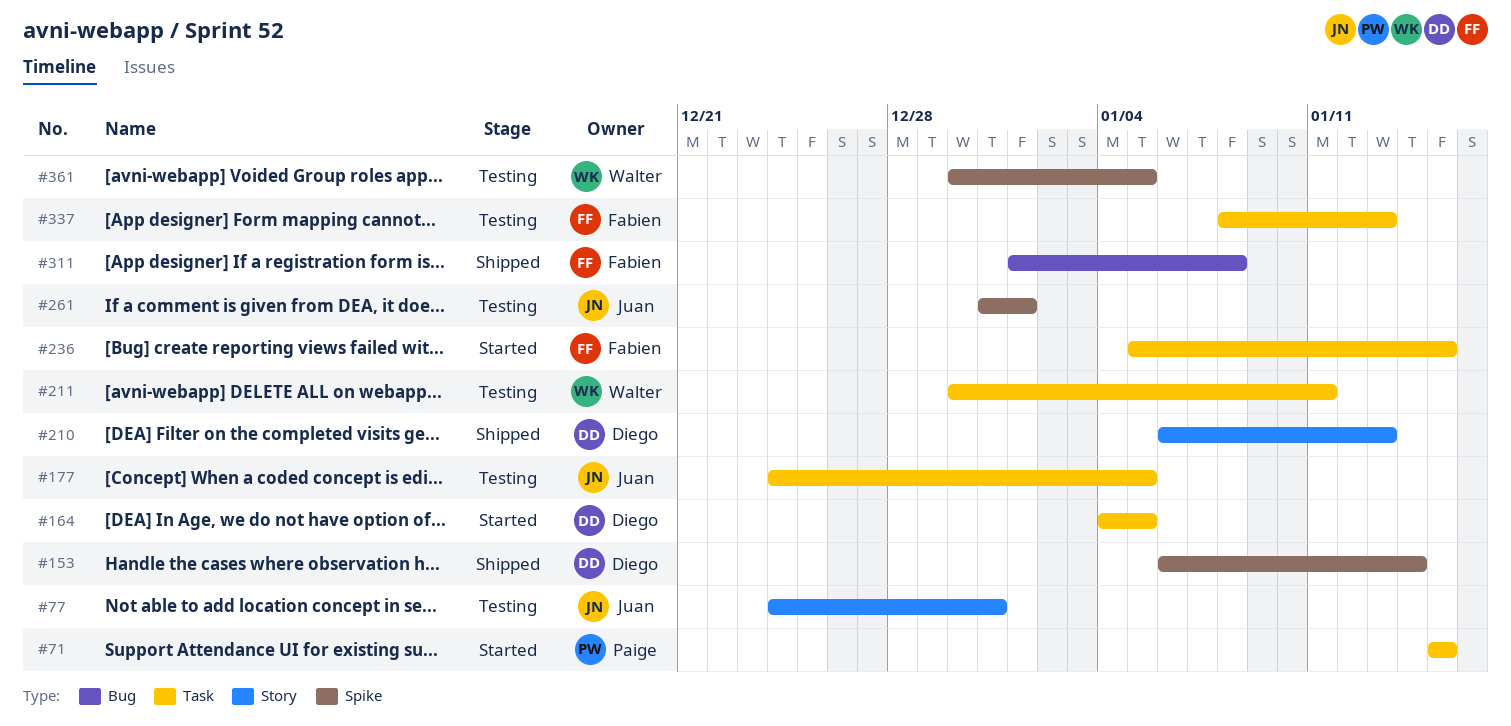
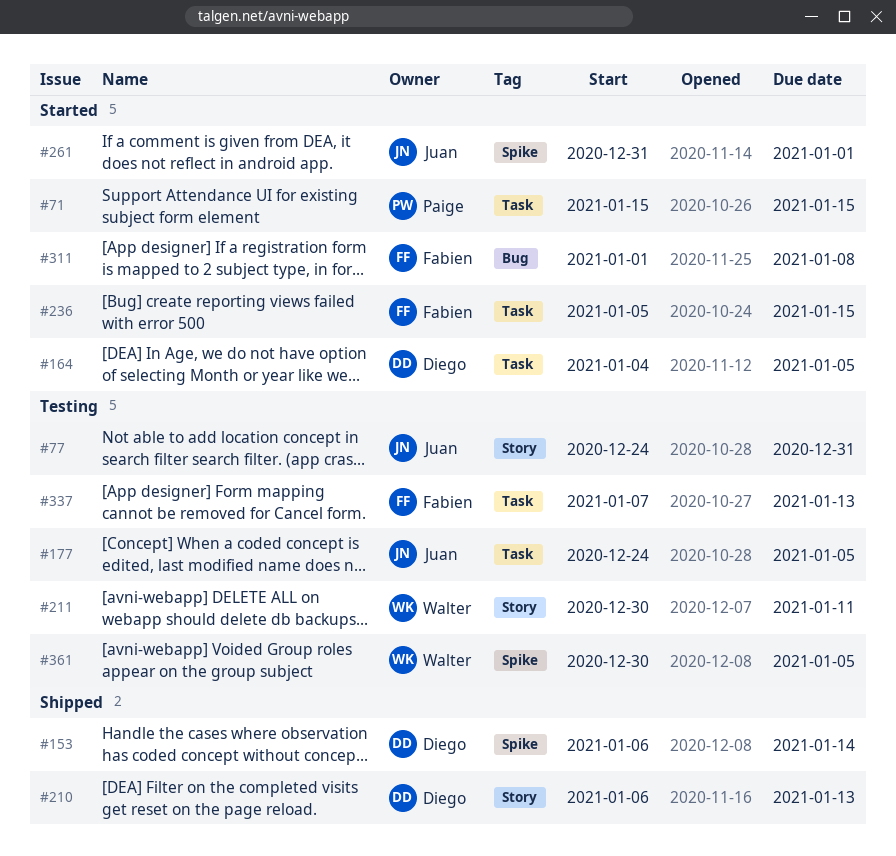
#211, label: Task -> Story
#261, status: Testing -> Started
#311, status: Shipped -> Started
#337, start: Jan 8 -> Jan 7

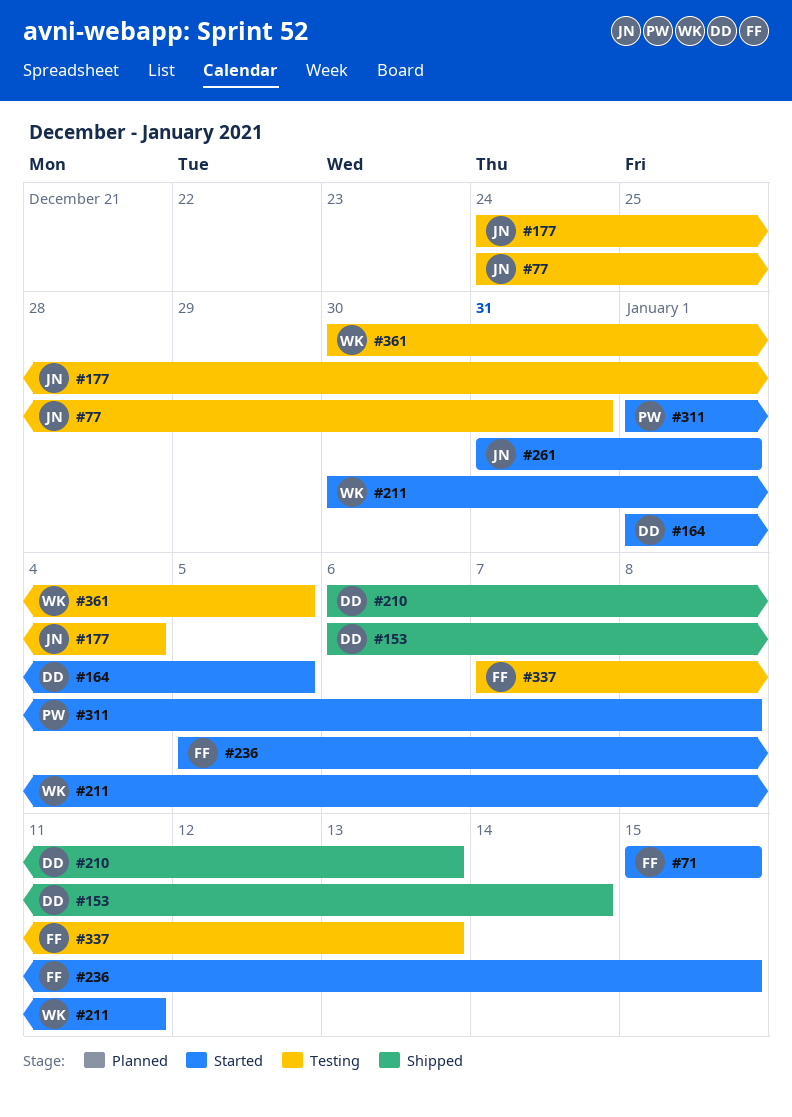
#71, owner: Paige -> Fabien
#164, start: Jan 4 -> Jan 1
#177, due: Jan 5 -> Jan 4
#211, status: Testing -> Started
#311, owner: Fabien -> Paige

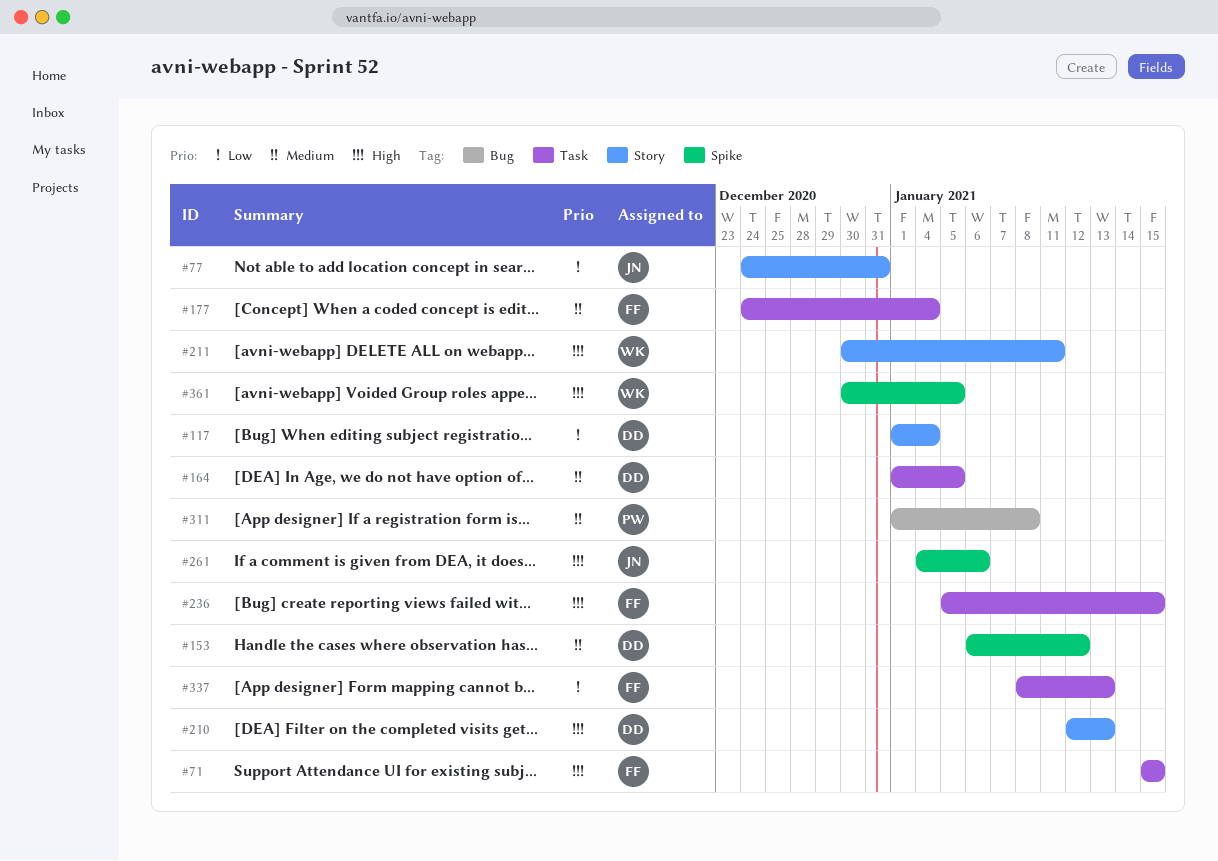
#117: none -> present
#153, due: Jan 14 -> Jan 12
#177, owner: JN -> FF
#210, start: Jan 6 -> Jan 12
#261, start: Dec 31 -> Jan 4
#261, due: Jan 1 -> Jan 6
#337, start: Jan 7 -> Jan 8

